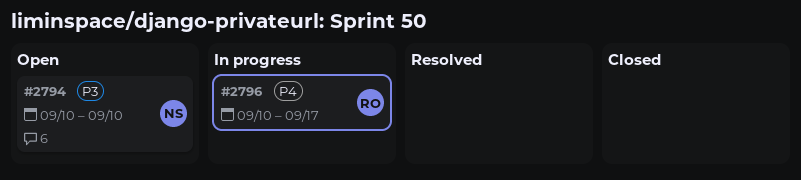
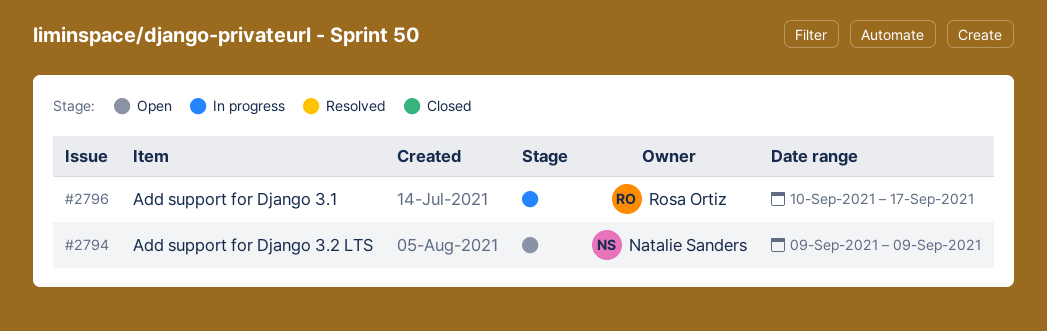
#2794, start: Sep 10 -> Sep 9
#2794, due: Sep 10 -> Sep 9

